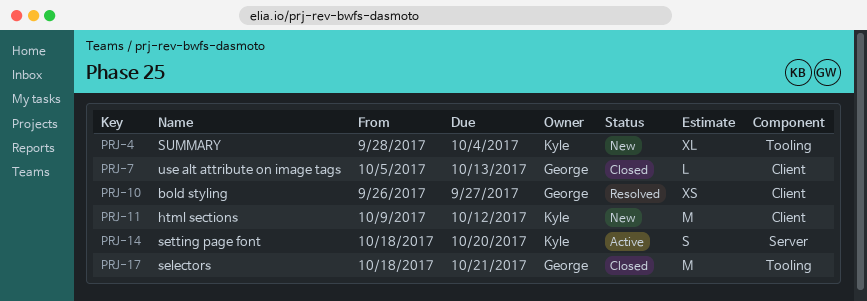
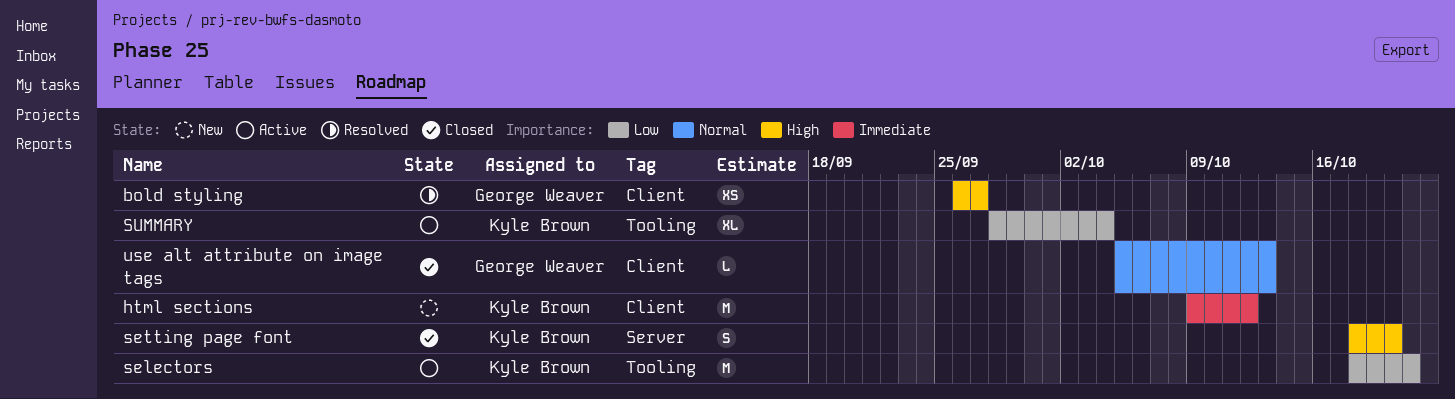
selectors, status: Closed -> Active
selectors, owner: George Weaver -> Kyle Brown
setting page font, status: Active -> Closed
SUMMARY, status: New -> Active

